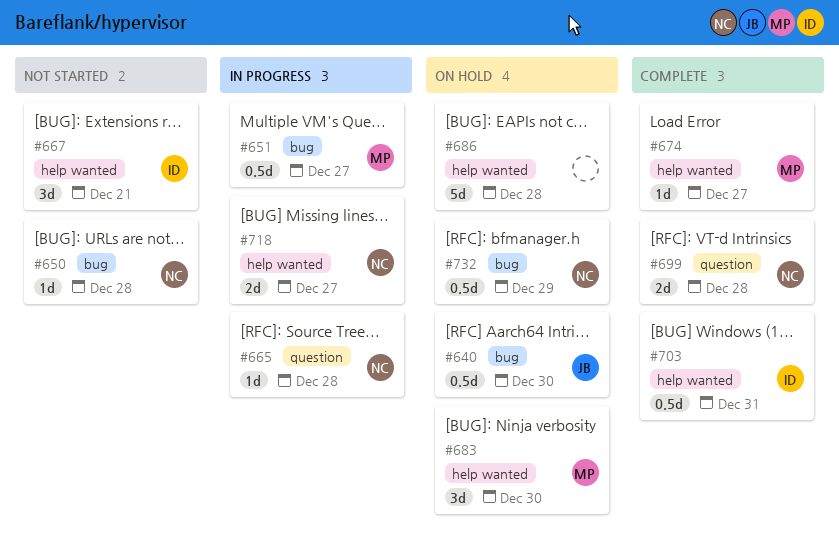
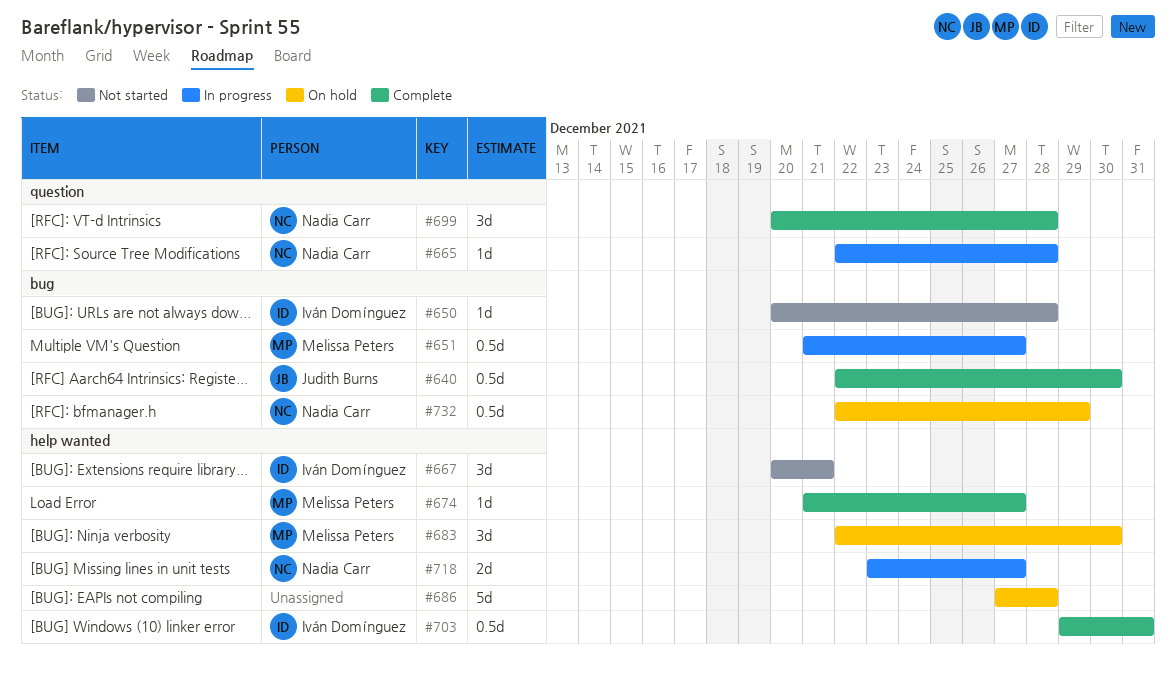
#640, status: On hold -> Complete
#650, owner: Nadia Carr -> Iván Domínguez
#699, estimate: 2d -> 3d

